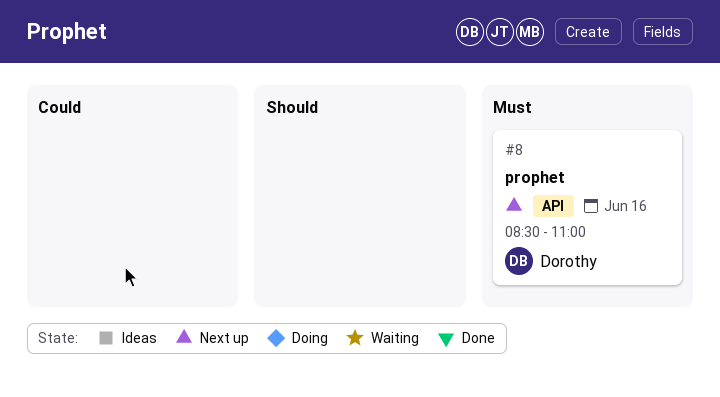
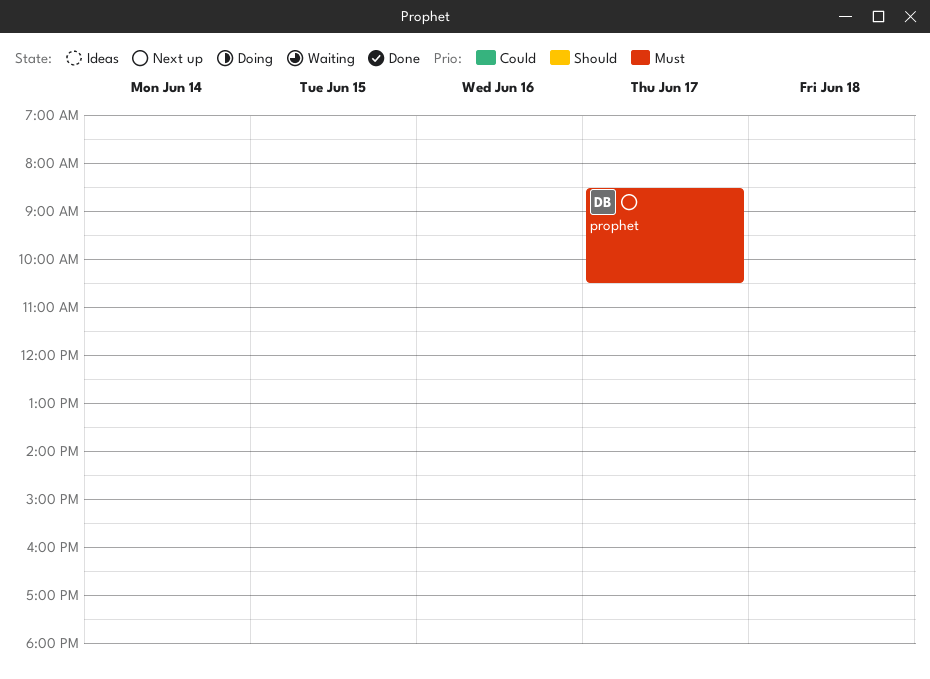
prophet, day: Jun 16 -> Jun 17
prophet, ends: 11:00 -> 10:30

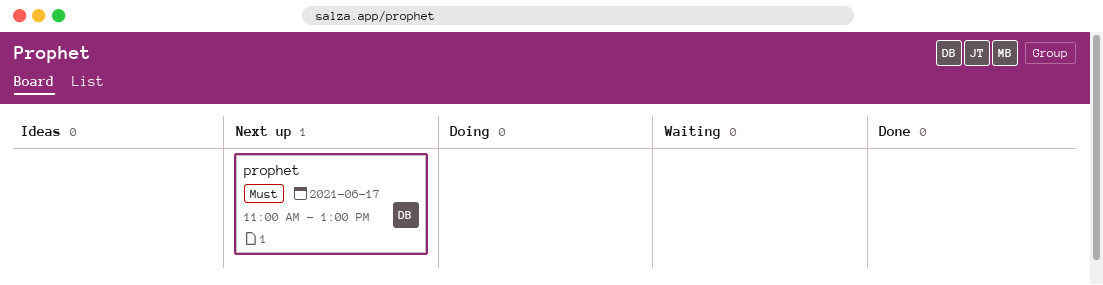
prophet, begins: 08:30 -> 11:00
prophet, ends: 10:30 -> 13:00

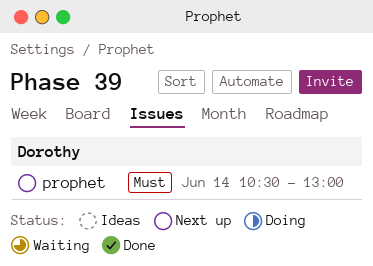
prophet, day: Jun 17 -> Jun 14
prophet, begins: 11:00 -> 10:30

